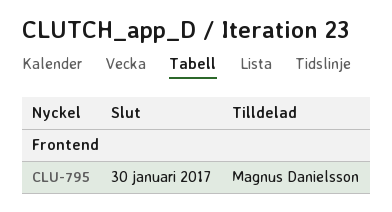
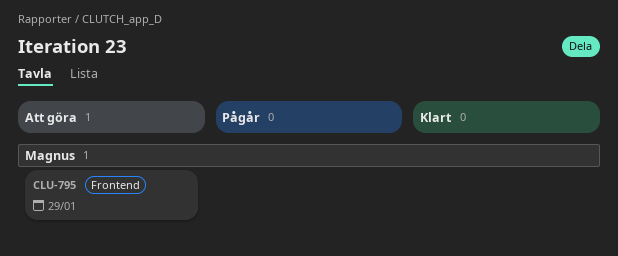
CLU-795, due: Jan 30 -> Jan 29

